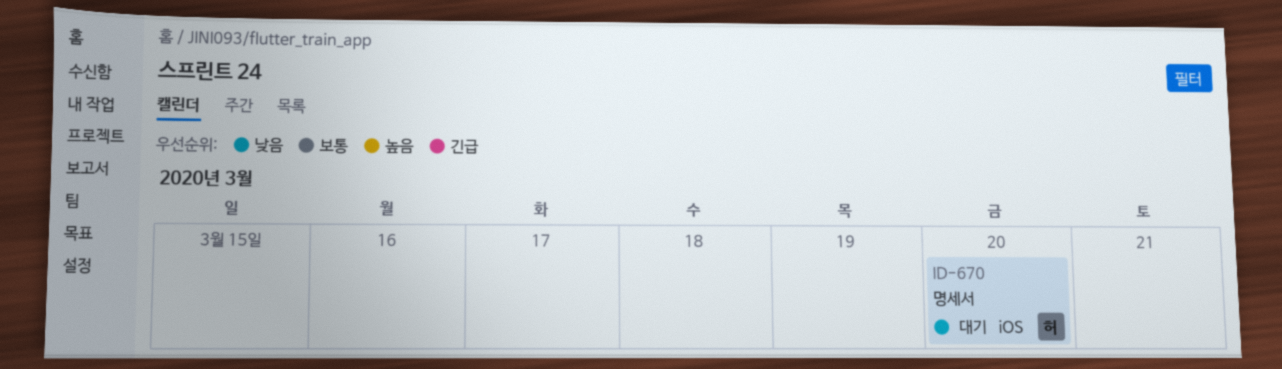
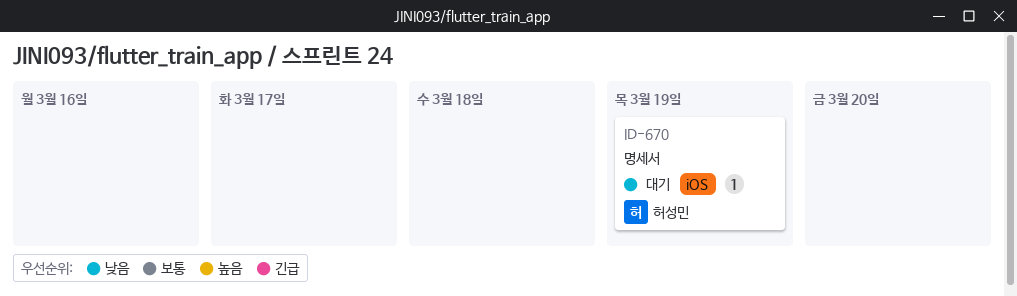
ID-670, due: Mar 20 -> Mar 19

